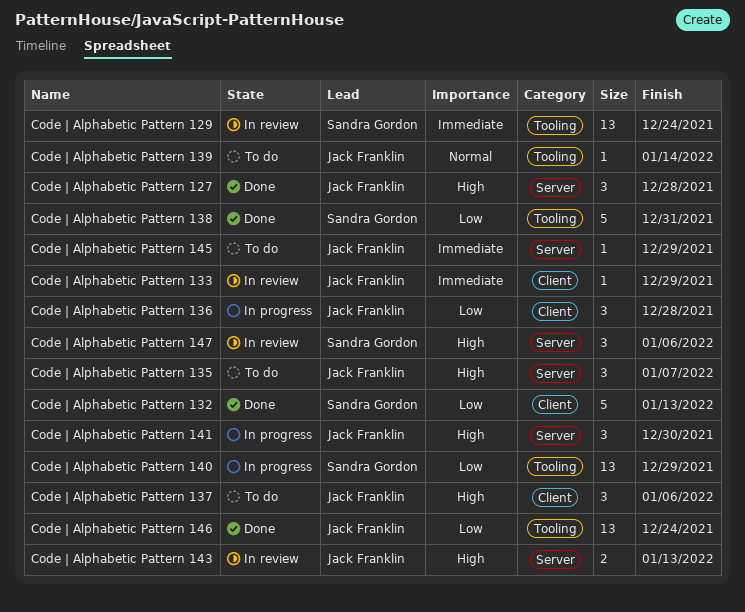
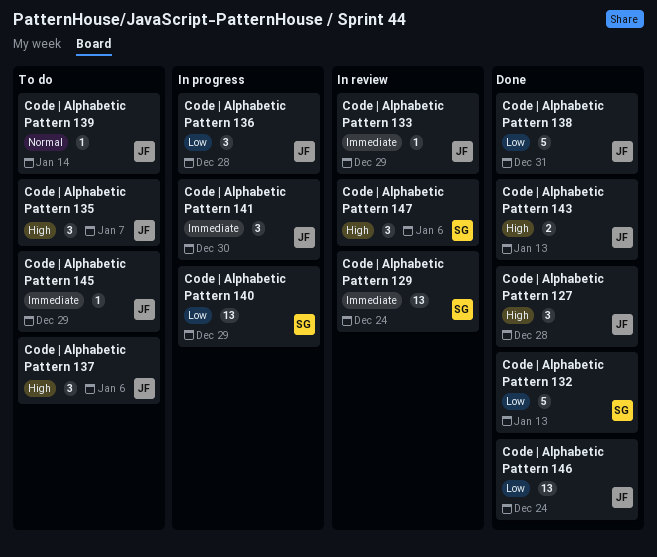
Code | Alphabetic Pattern 138, owner: Sandra Gordon -> Jack Franklin
Code | Alphabetic Pattern 141, priority: High -> Immediate
Code | Alphabetic Pattern 143, status: In review -> Done

